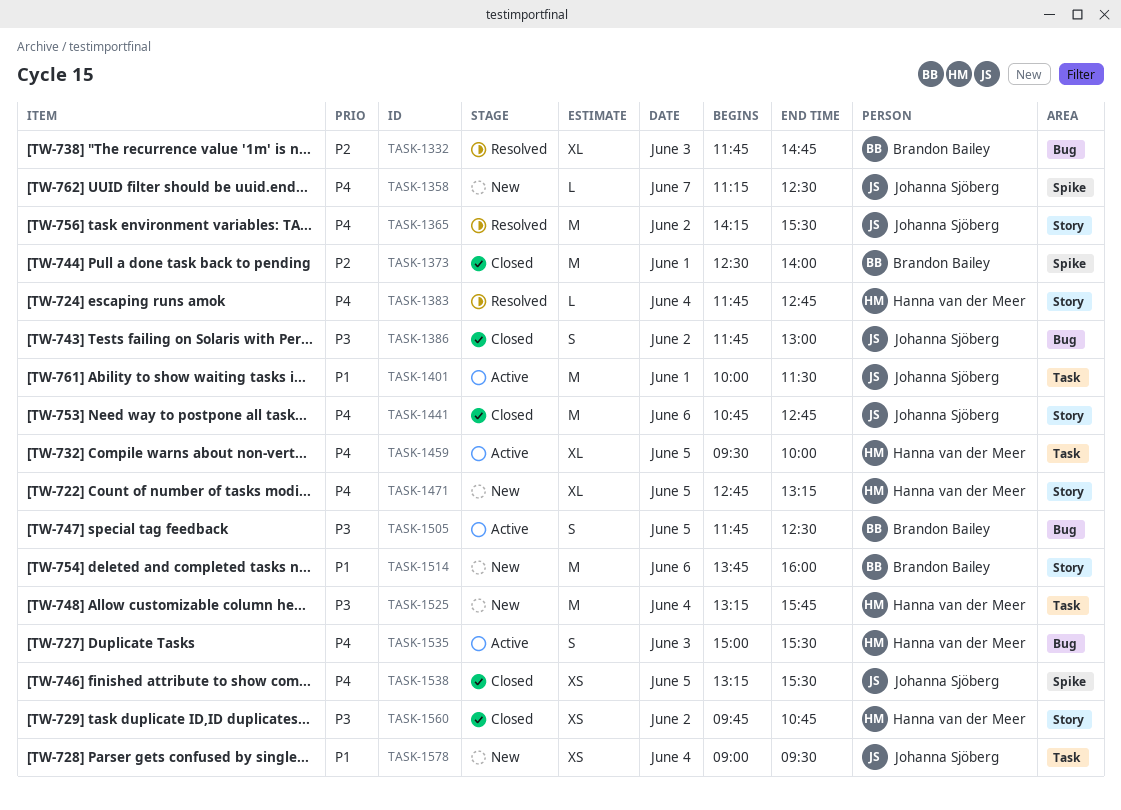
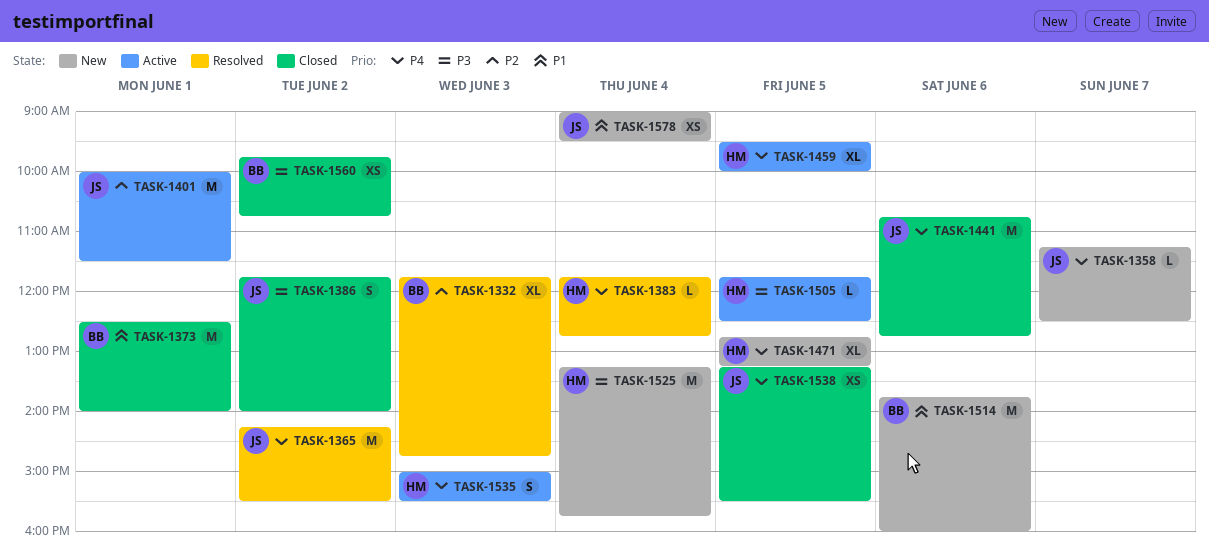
TASK-1373, priority: P2 -> P1
TASK-1386, ends: 13:00 -> 14:00
TASK-1401, priority: P1 -> P2
TASK-1505, owner: Brandon Bailey -> Hanna van der Meer
TASK-1505, estimate: S -> L
TASK-1560, owner: Hanna van der Meer -> Brandon Bailey

